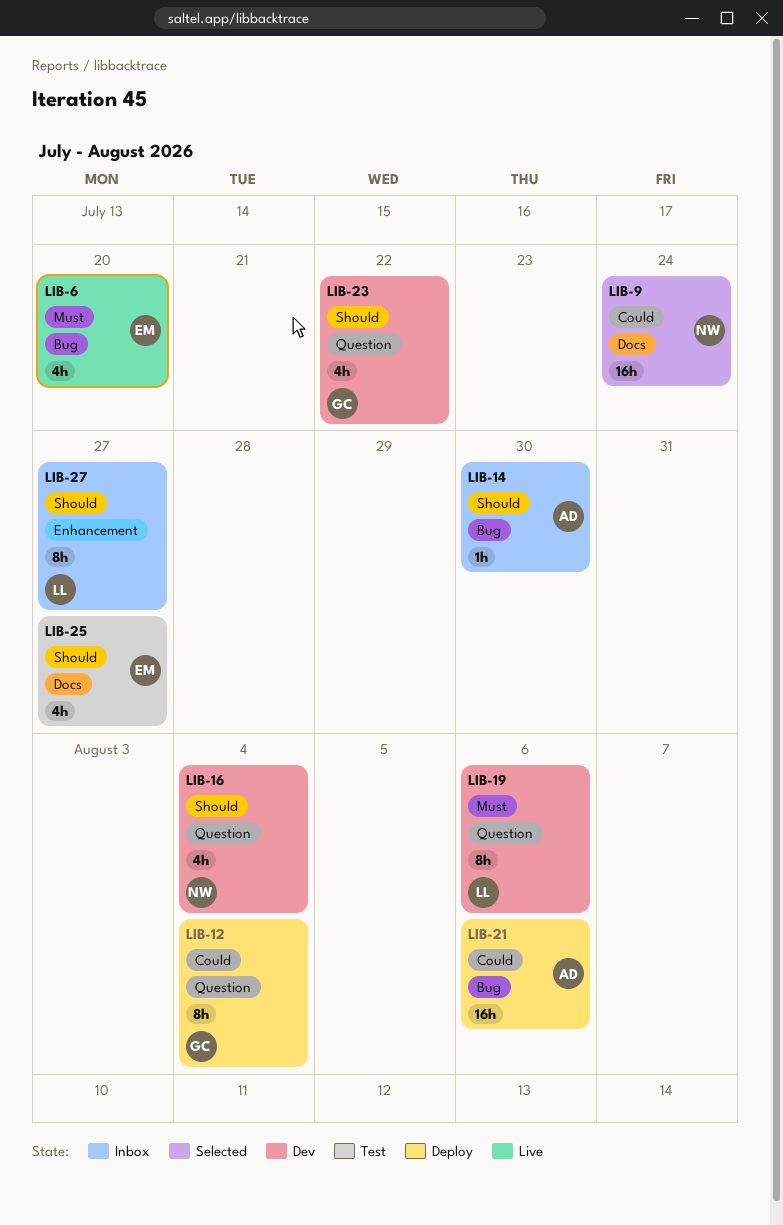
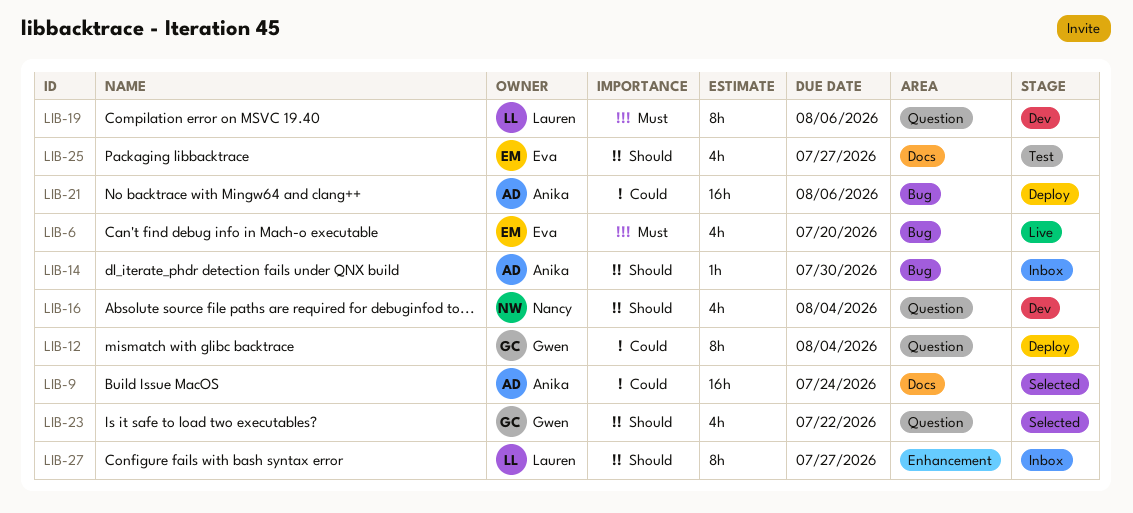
LIB-9, owner: Nancy -> Anika
LIB-23, status: Dev -> Selected

